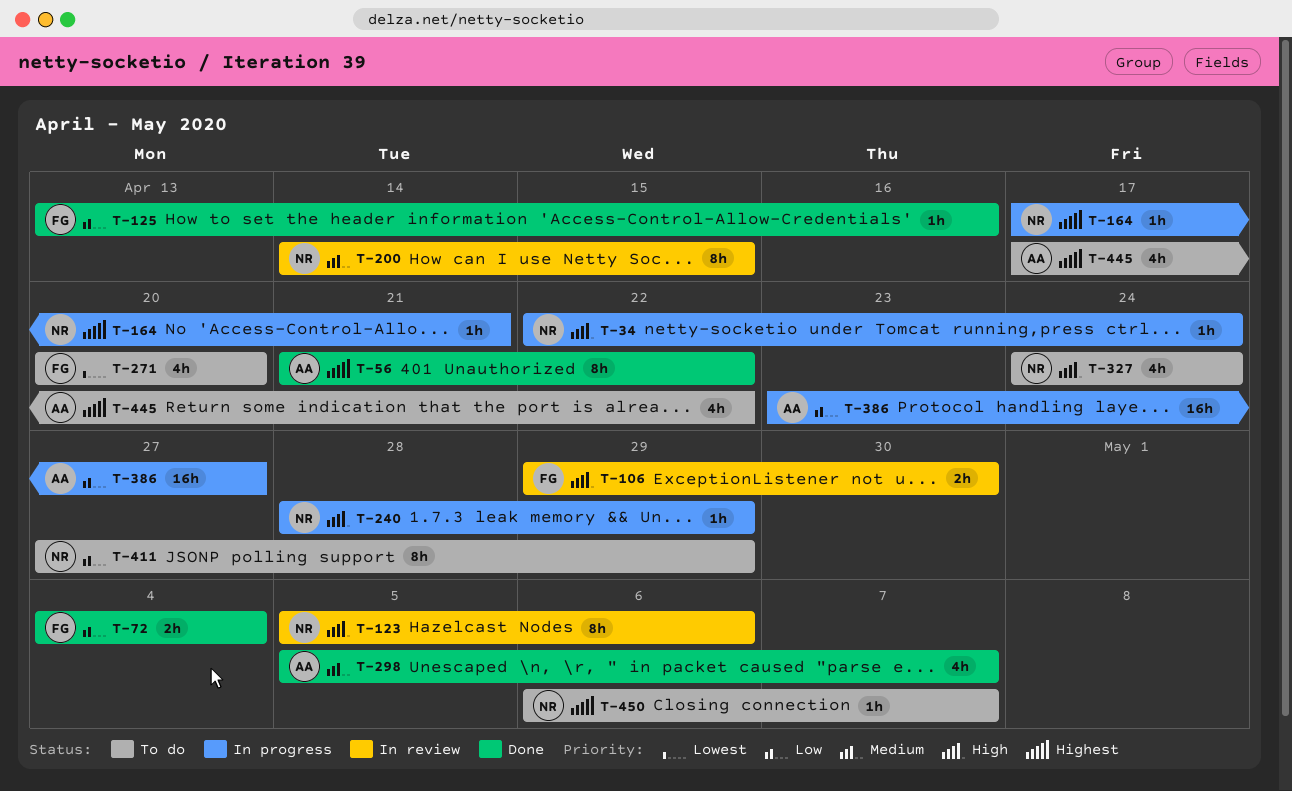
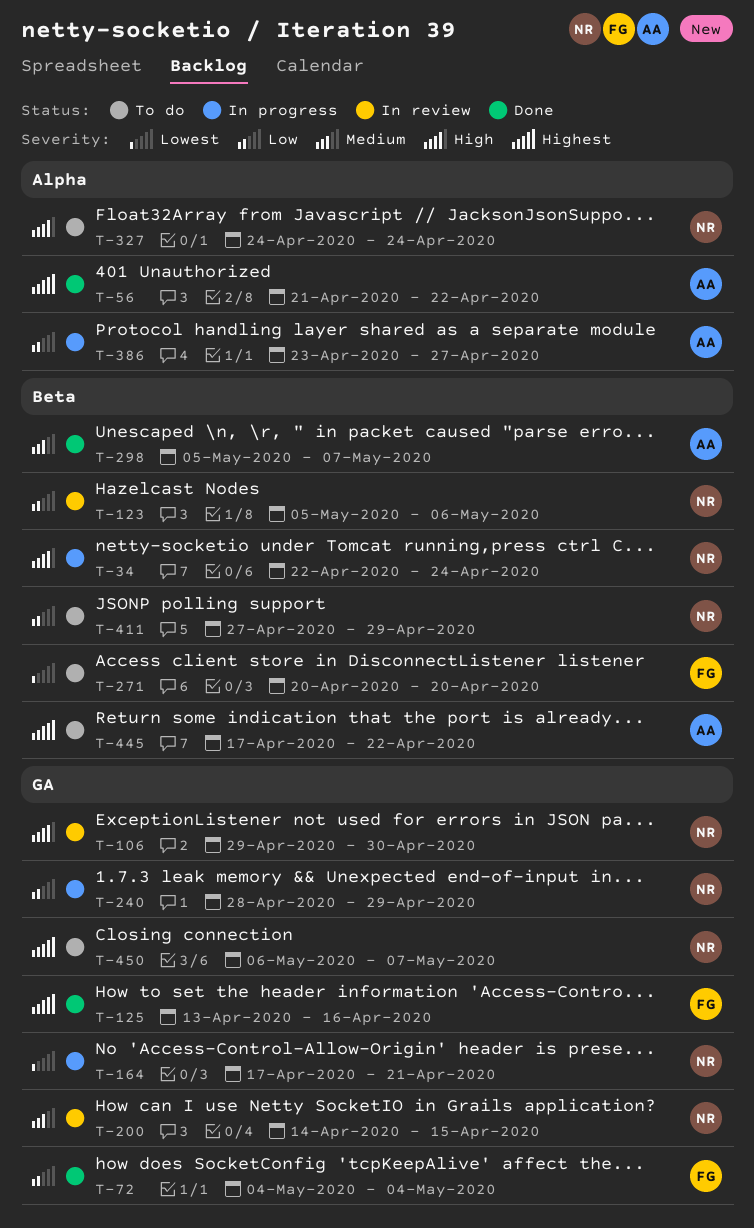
T-106, owner: FG -> NR
T-123, priority: High -> Low
T-125, priority: Low -> Highest
T-164, priority: Highest -> Lowest
T-240, priority: High -> Low

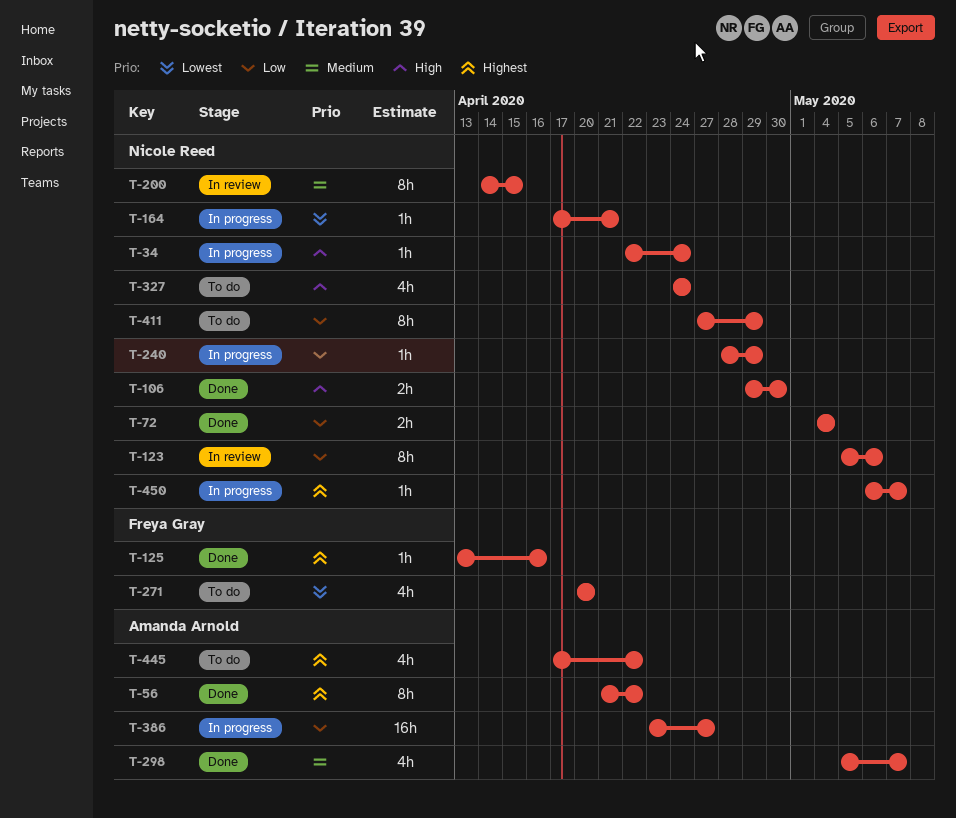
T-72, owner: Freya Gray -> Nicole Reed
T-106, status: In review -> Done
T-450, status: To do -> In progress

